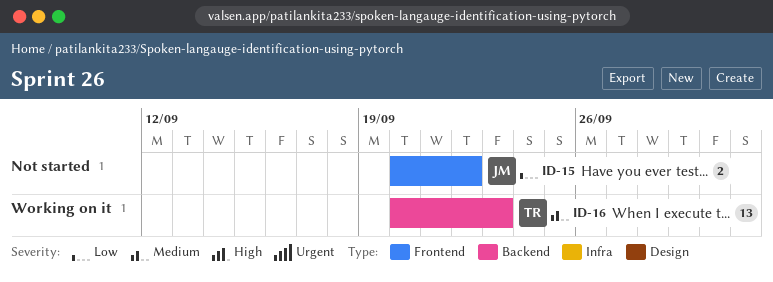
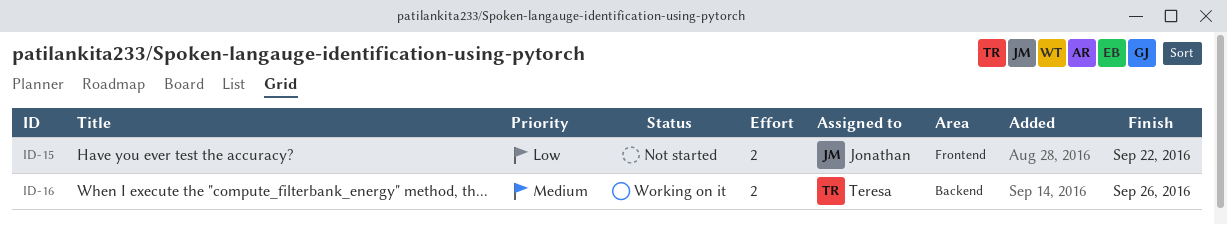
ID-16, estimate: 13 -> 2
ID-16, due: Sep 23 -> Sep 26

